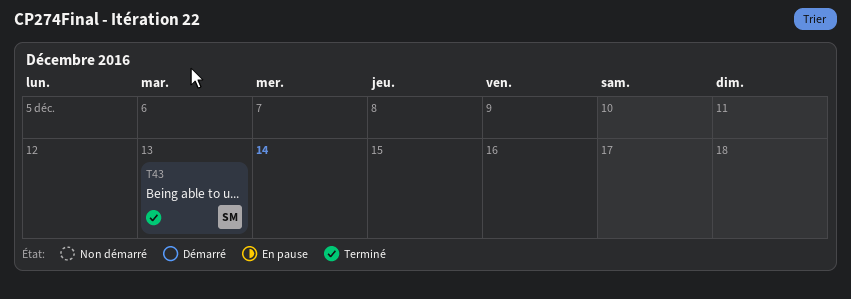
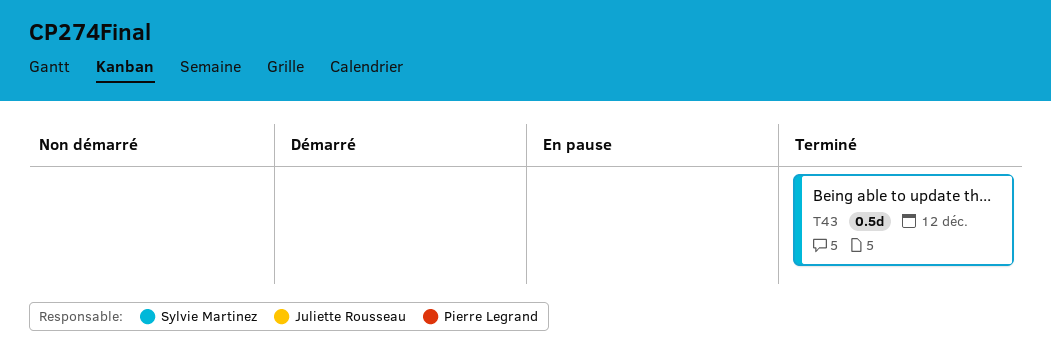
T43, due: Dec 13 -> Dec 12

